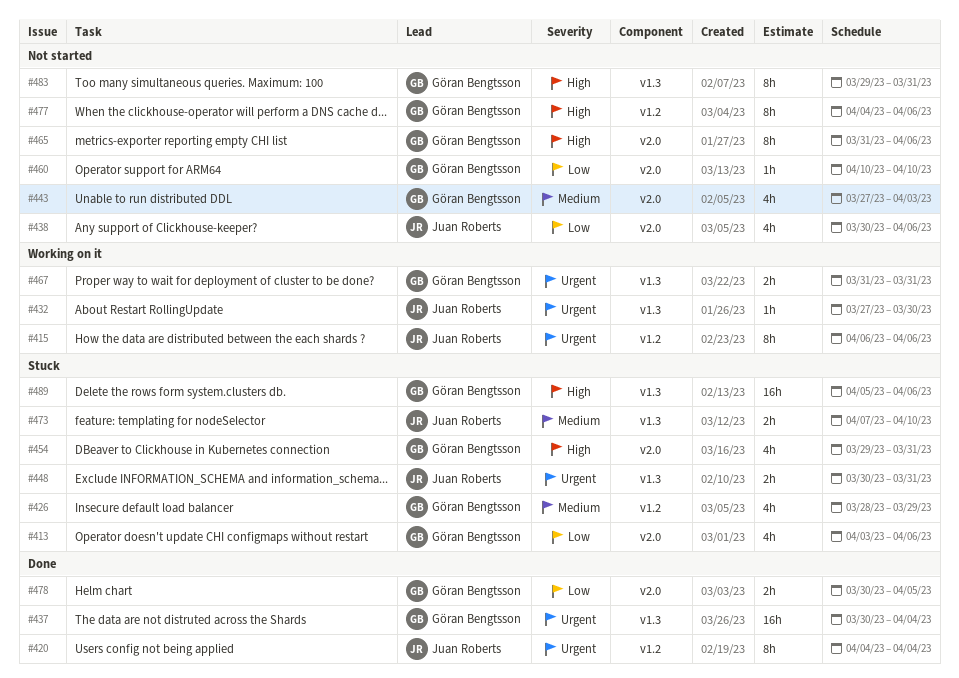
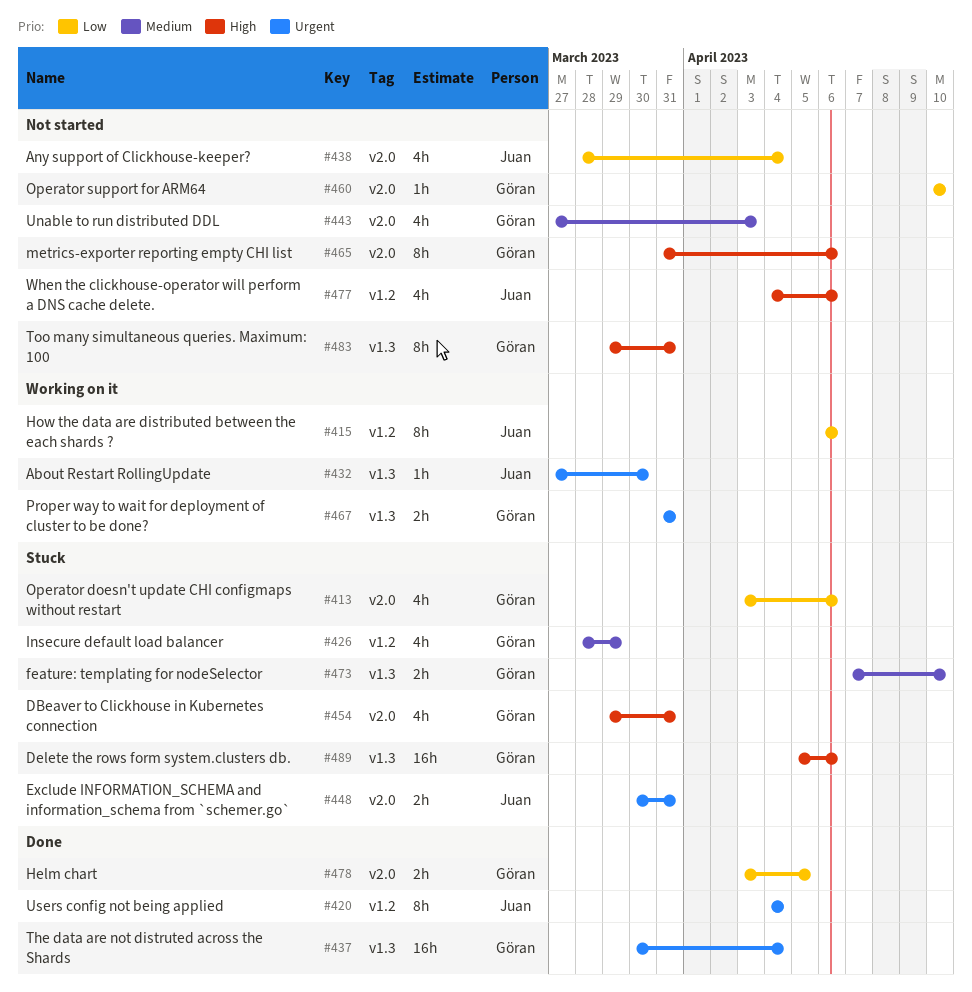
#415, priority: Urgent -> Low
#438, start: Mar 30 -> Mar 28
#438, due: Apr 6 -> Apr 4
#448, label: v1.3 -> v2.0
#473, owner: Juan Roberts -> Göran Bengtsson
#477, owner: Göran Bengtsson -> Juan Roberts
#477, estimate: 8h -> 4h
#478, start: Mar 30 -> Apr 3

